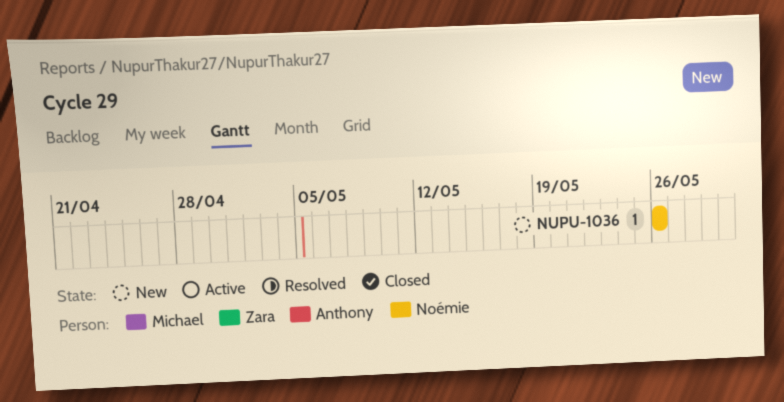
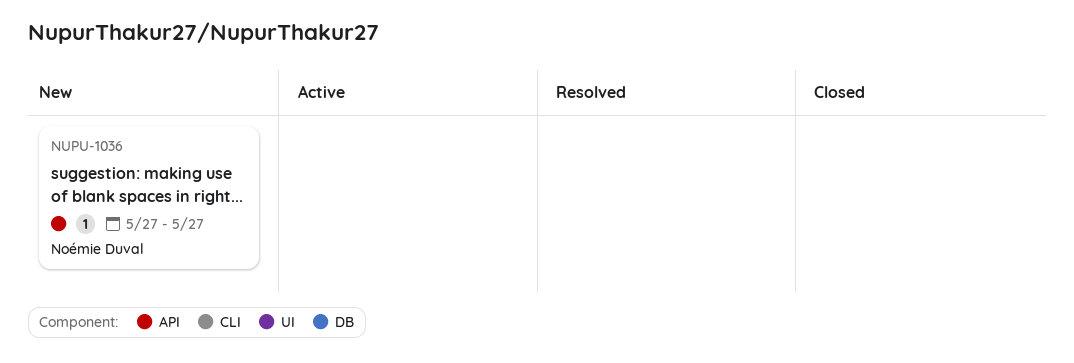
NUPU-1036, start: May 26 -> May 27
NUPU-1036, due: May 26 -> May 27

